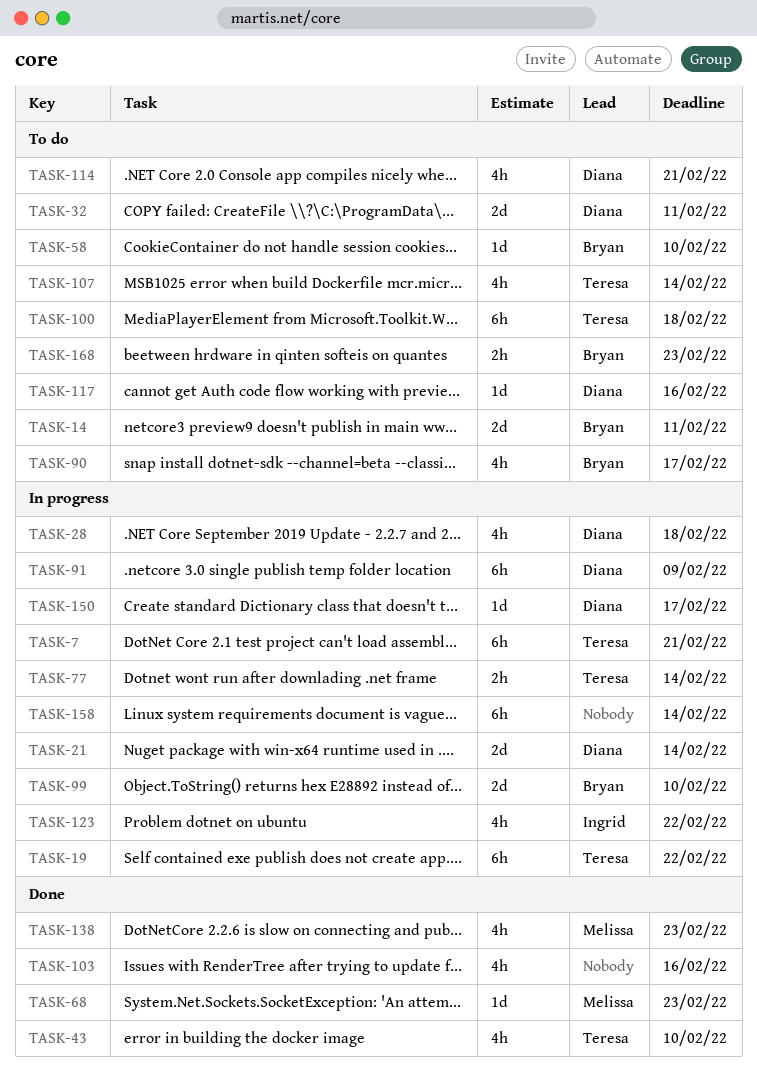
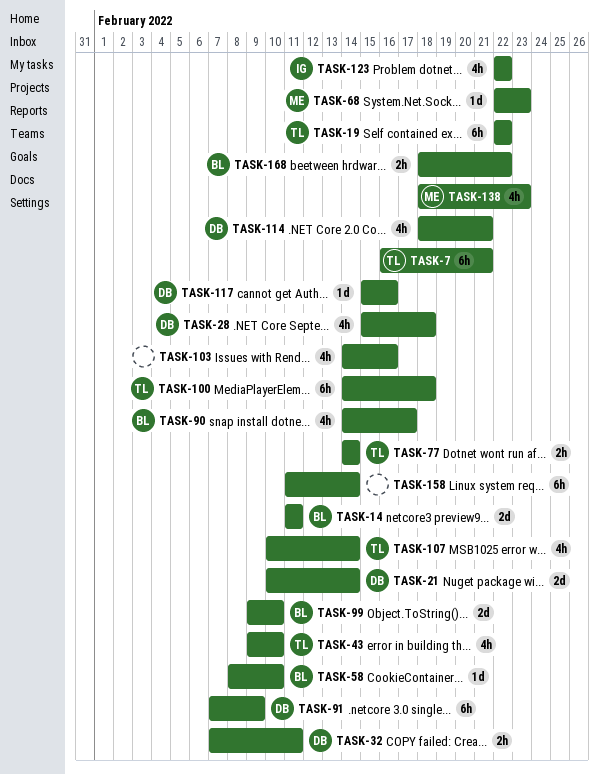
TASK-32, estimate: 2d -> 2h
TASK-150: present -> none
TASK-168, due: Feb 23 -> Feb 22

